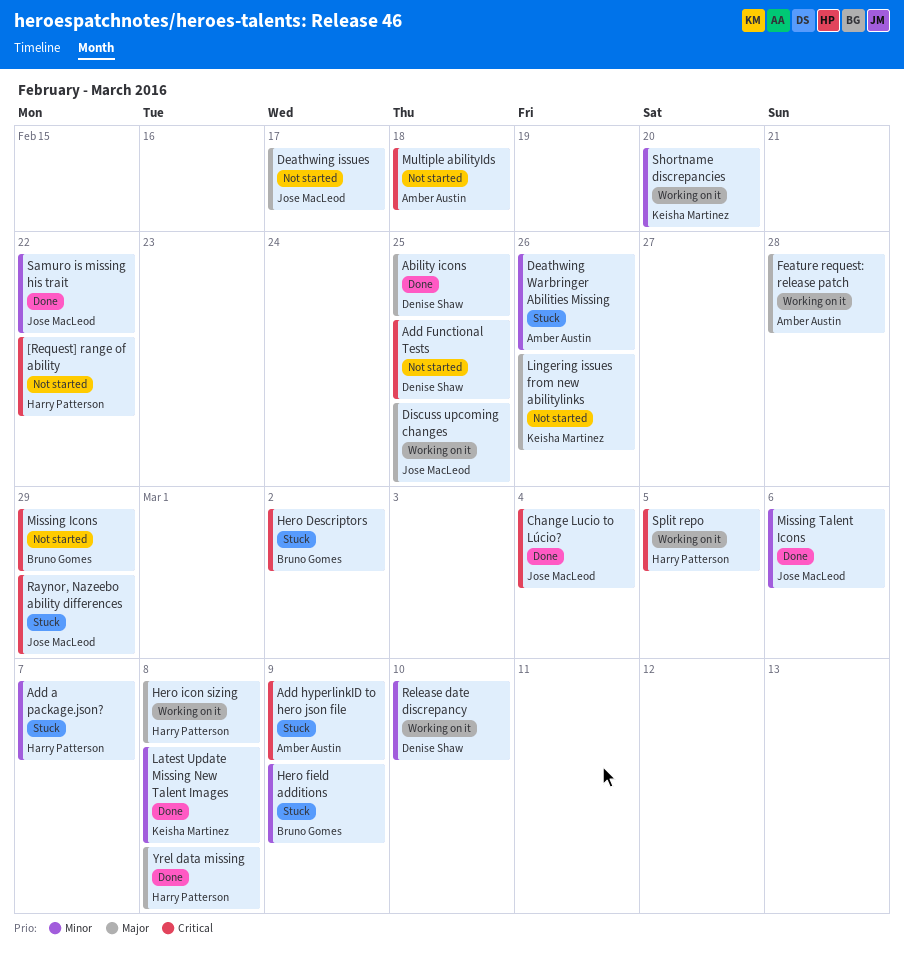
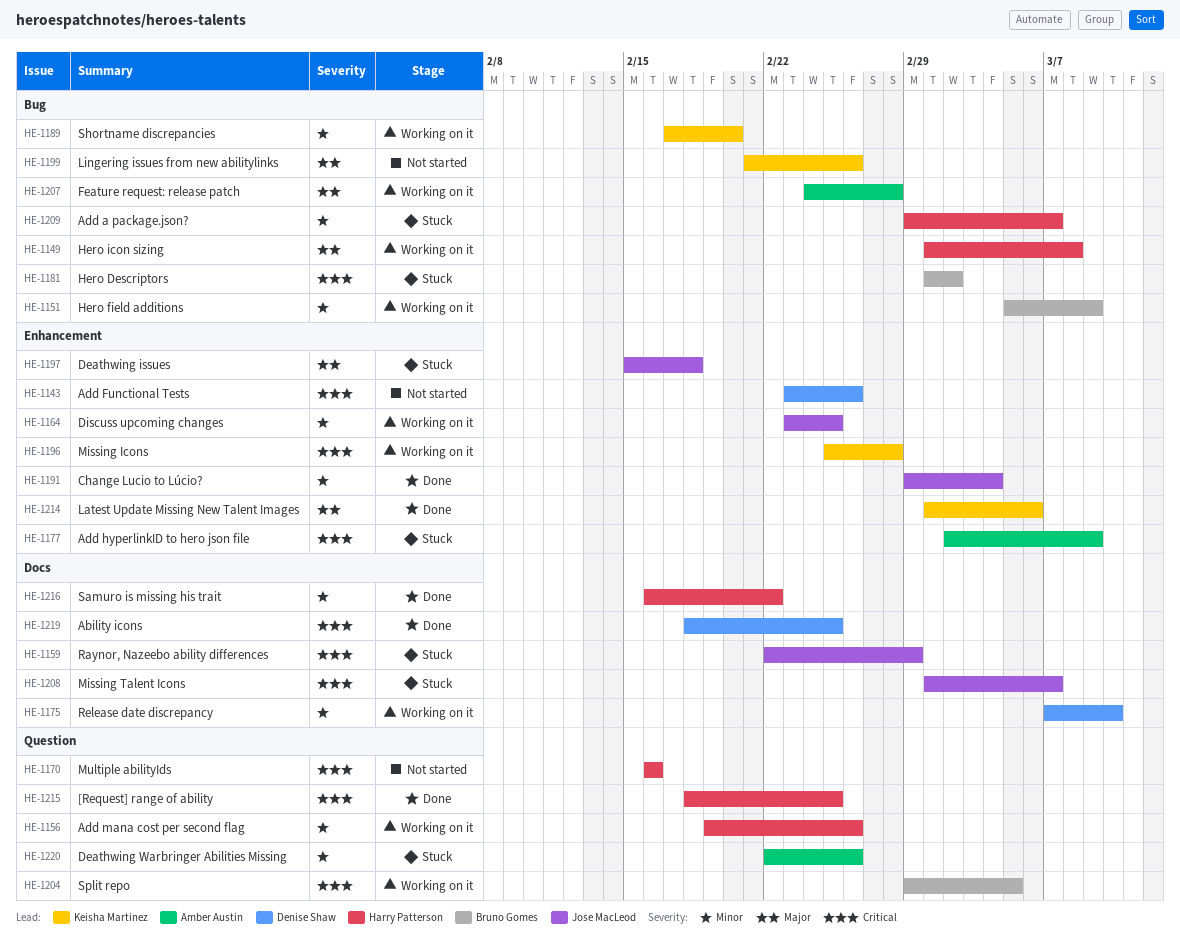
[Request] range of ability, status: Not started -> Done
[Request] range of ability, due: Feb 22 -> Feb 25
Ability icons, priority: Major -> Critical
Add Functional Tests, due: Feb 25 -> Feb 26
Add mana cost per second flag: none -> present
Change Lucio to Lúcio?, priority: Critical -> Minor
Deathwing issues, status: Not started -> Stuck
Deathwing issues, due: Feb 17 -> Feb 18
Discuss upcoming changes, priority: Major -> Minor
Hero field additions, status: Stuck -> Working on it
Latest Update Missing New Talent Images, priority: Minor -> Major
Latest Update Missing New Talent Images, due: Mar 8 -> Mar 6
Missing Icons, status: Not started -> Working on it
Missing Icons, owner: Bruno Gomes -> Keisha Martinez
Missing Icons, due: Feb 29 -> Feb 28
Missing Talent Icons, status: Done -> Stuck
Missing Talent Icons, priority: Minor -> Critical
Missing Talent Icons, due: Mar 6 -> Mar 7
Multiple abilityIds, owner: Amber Austin -> Harry Patterson
Multiple abilityIds, due: Feb 18 -> Feb 16
Samuro is missing his trait, owner: Jose MacLeod -> Harry Patterson
Split repo, owner: Harry Patterson -> Bruno Gomes
Yrel data missing: present -> none

